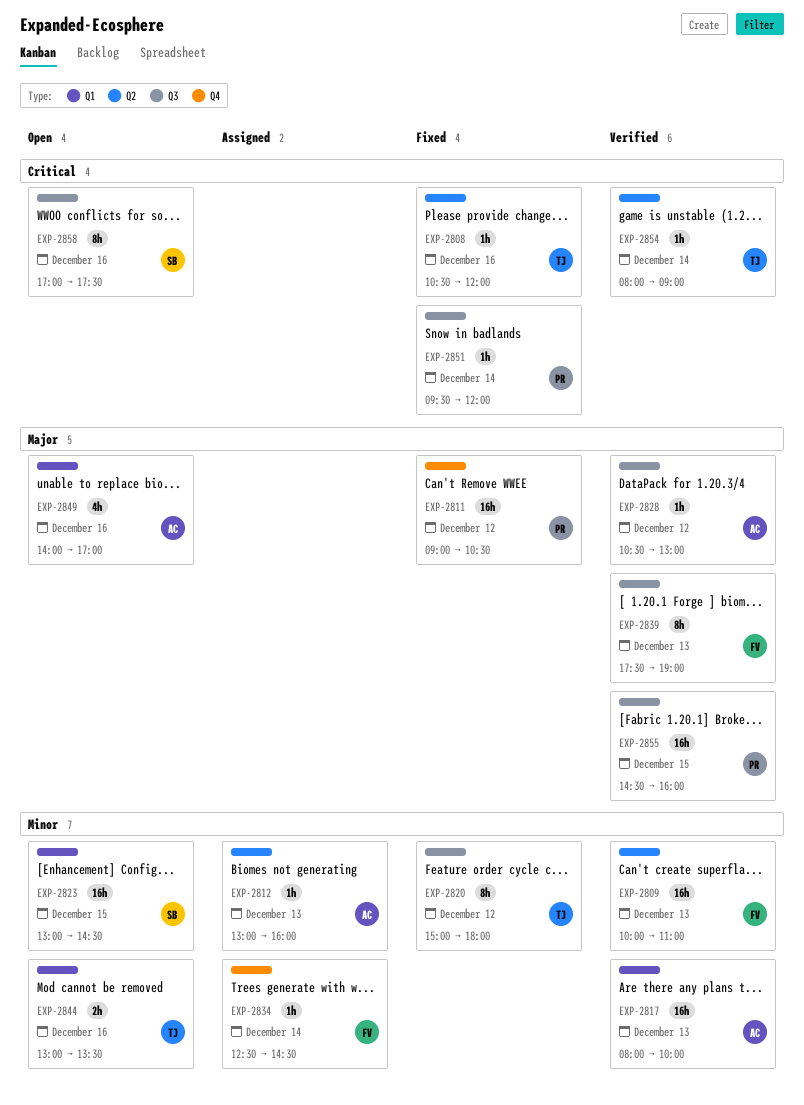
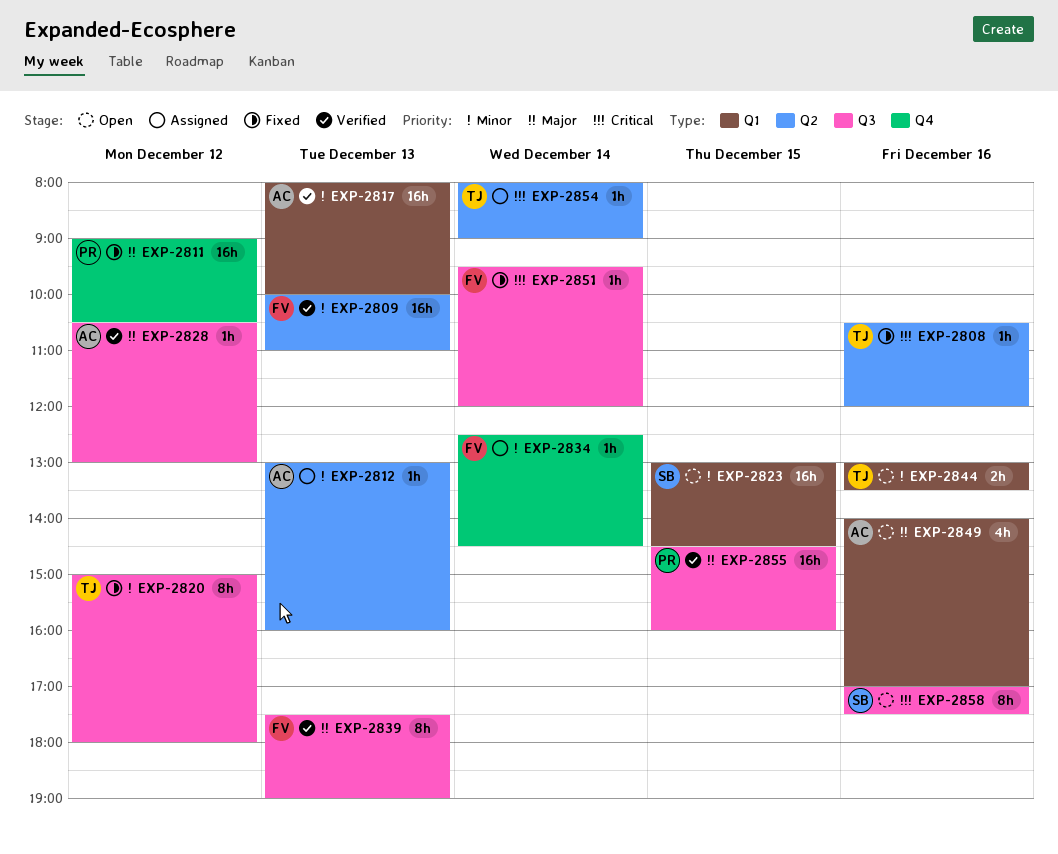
EXP-2851, owner: PR -> FV
EXP-2854, status: Verified -> Assigned

